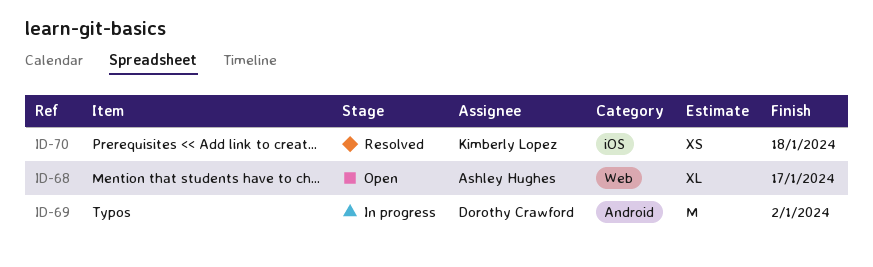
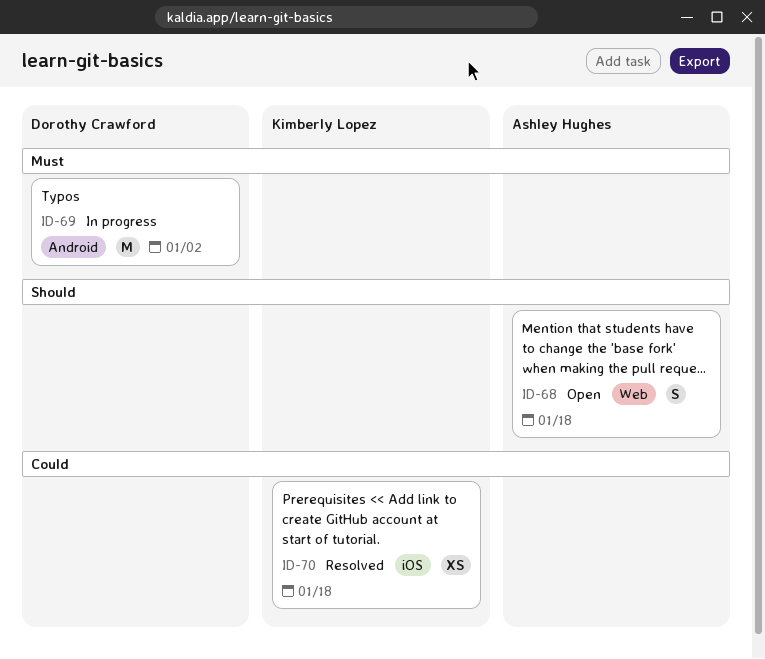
ID-68, estimate: XL -> S
ID-68, due: Jan 17 -> Jan 18

